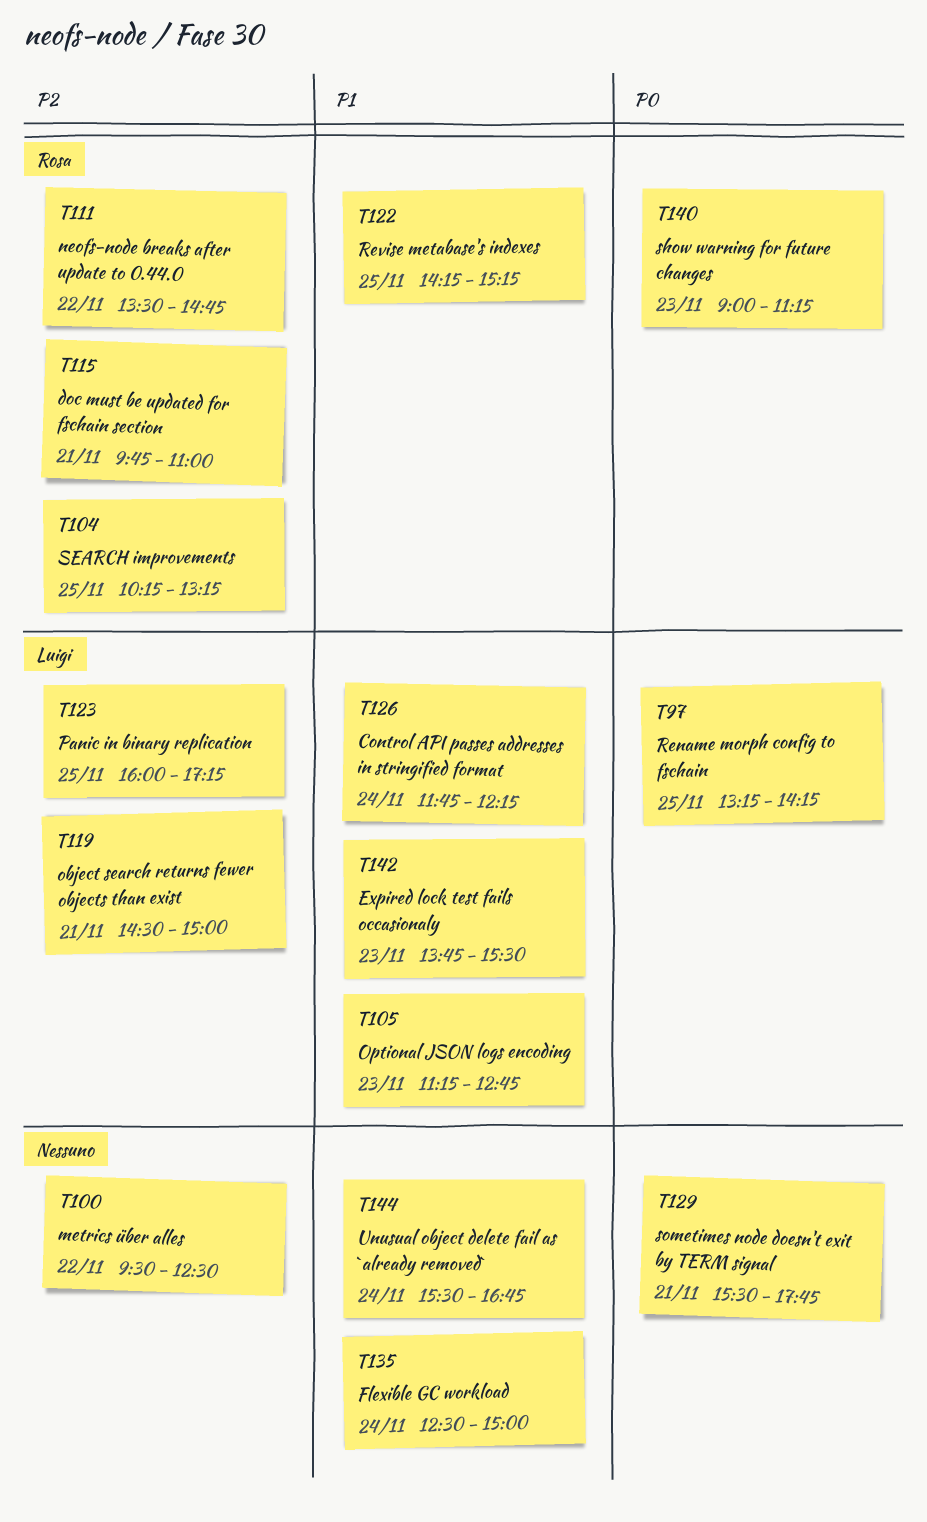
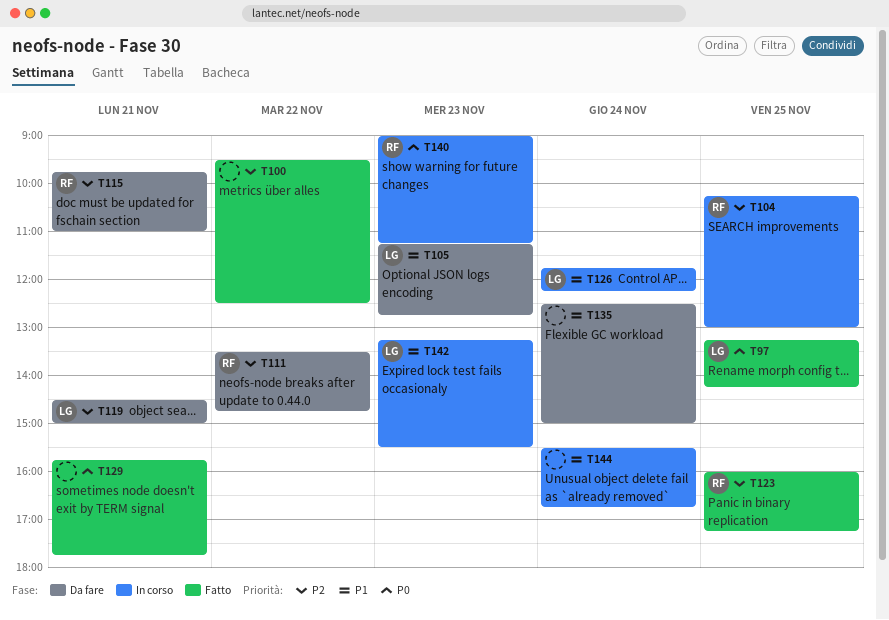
T104, ends: 13:15 -> 13:00
T122: present -> none
T123, owner: Luigi -> Rosa
T129, begins: 15:30 -> 15:45
T142, begins: 13:45 -> 13:15

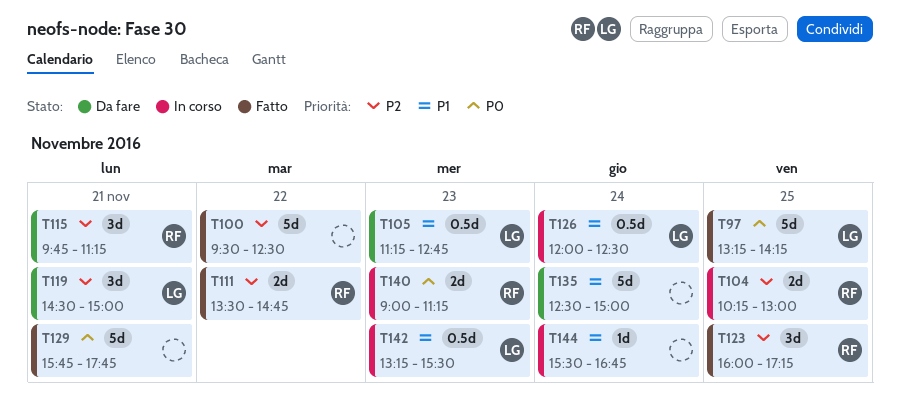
T111, status: Da fare -> Fatto
T115, ends: 11:00 -> 11:15
T126, begins: 11:45 -> 12:00
T126, ends: 12:15 -> 12:30

